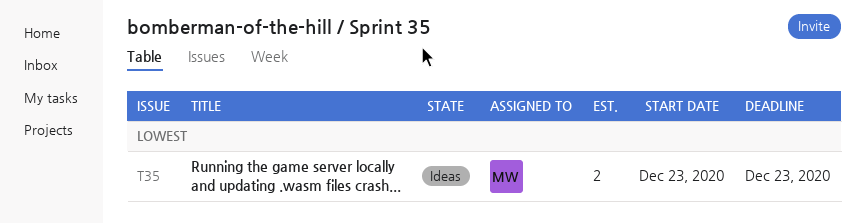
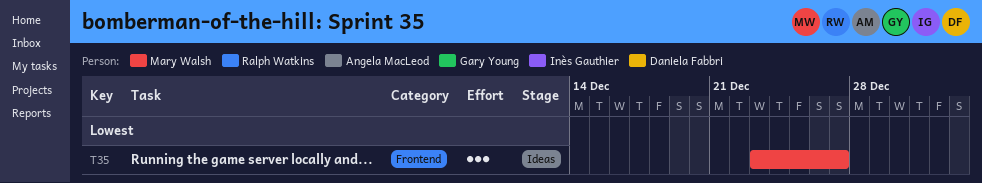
T35, estimate: 2 -> 3
T35, due: Dec 23 -> Dec 27

